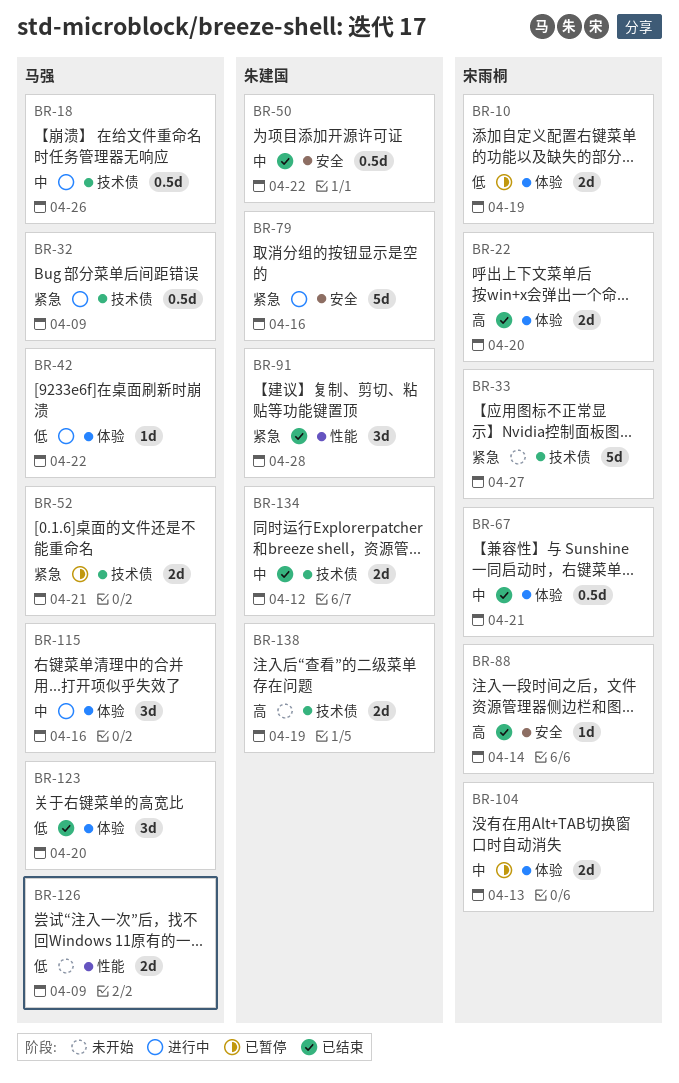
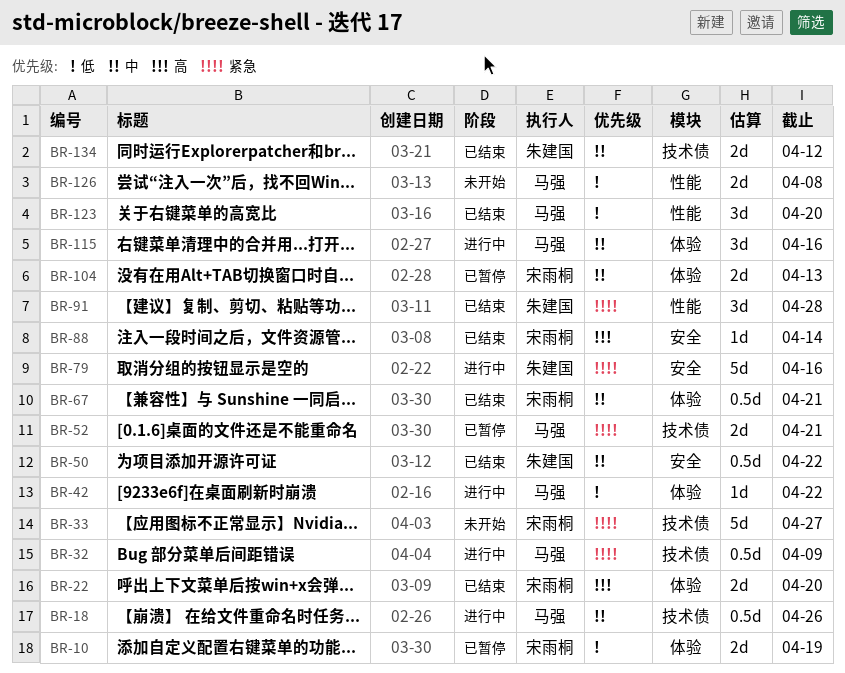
BR-123, label: 体验 -> 性能
BR-126, due: Apr 9 -> Apr 8
BR-138: present -> none

